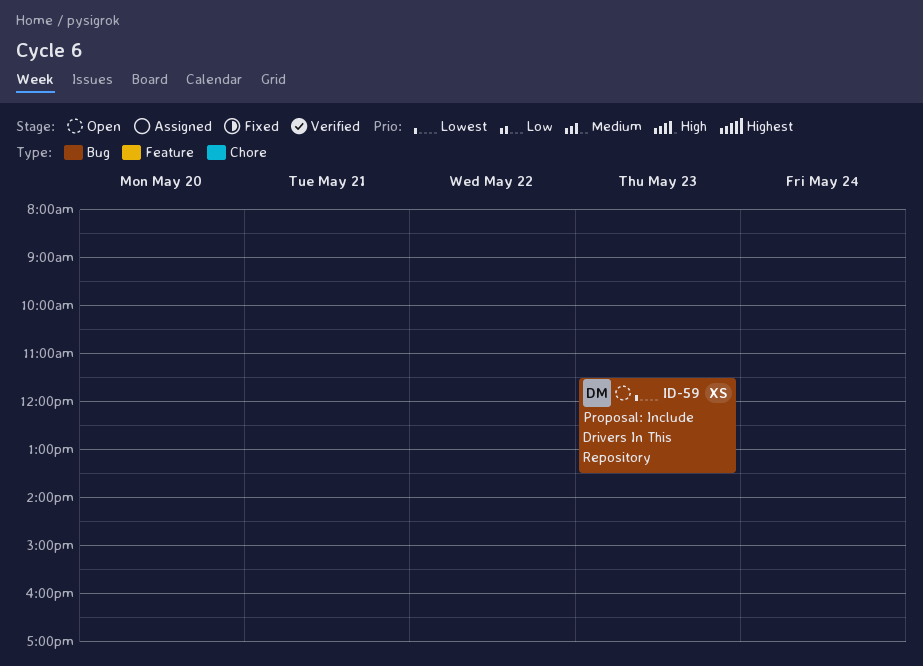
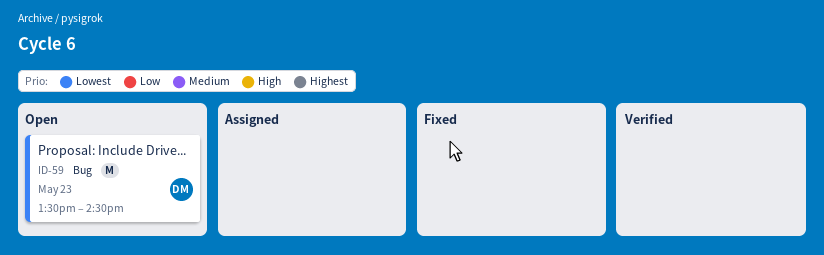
ID-59, estimate: XS -> M
ID-59, begins: 11:30 -> 13:30
ID-59, ends: 13:30 -> 14:30

